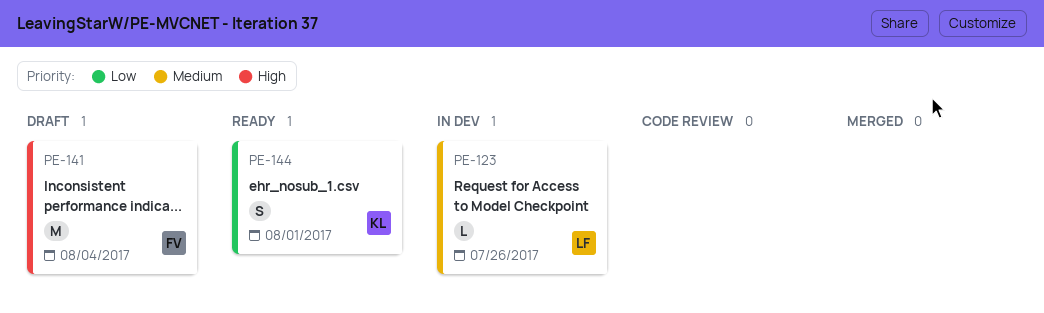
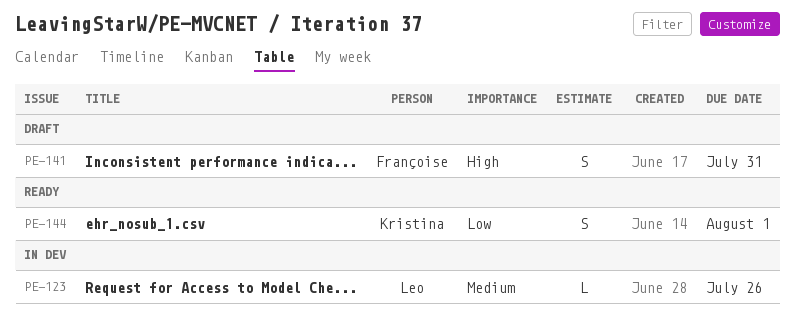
PE-141, estimate: M -> S
PE-141, due: Aug 4 -> Jul 31

